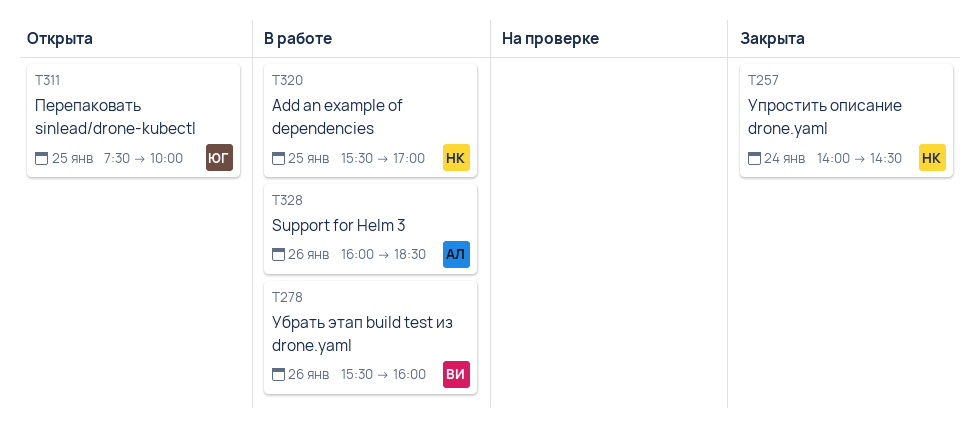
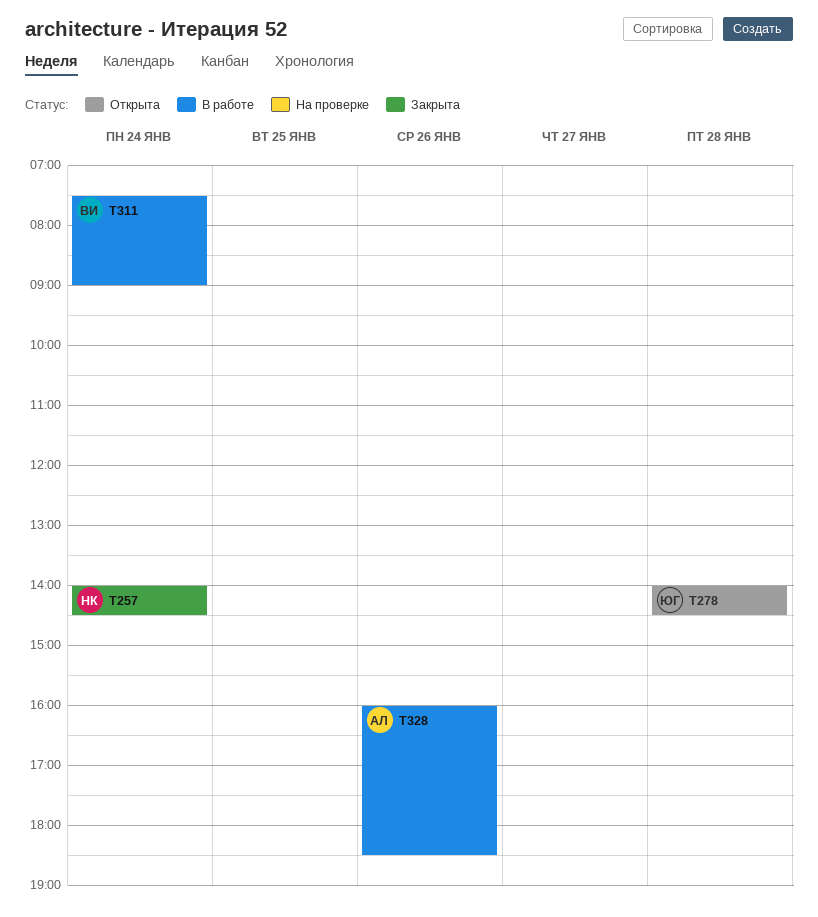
T278, status: В работе -> Открыта
T278, owner: ВИ -> ЮГ
T278, day: Jan 26 -> Jan 28
T278, begins: 15:30 -> 14:00
T278, ends: 16:00 -> 14:30
T311, status: Открыта -> В работе
T311, owner: ЮГ -> ВИ
T311, day: Jan 25 -> Jan 24
T311, ends: 10:00 -> 09:00
T320: present -> none

